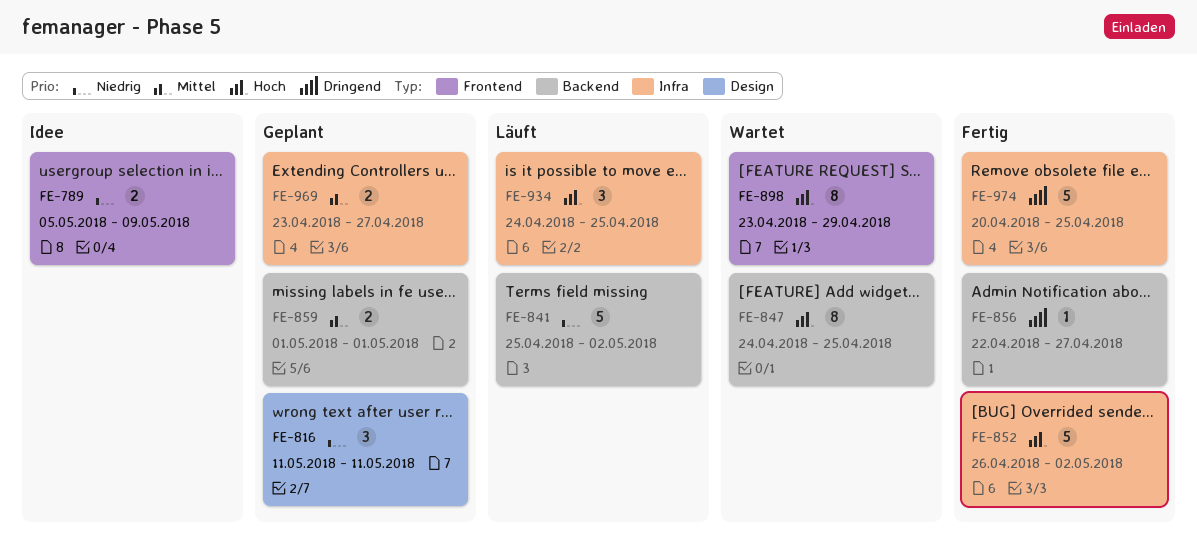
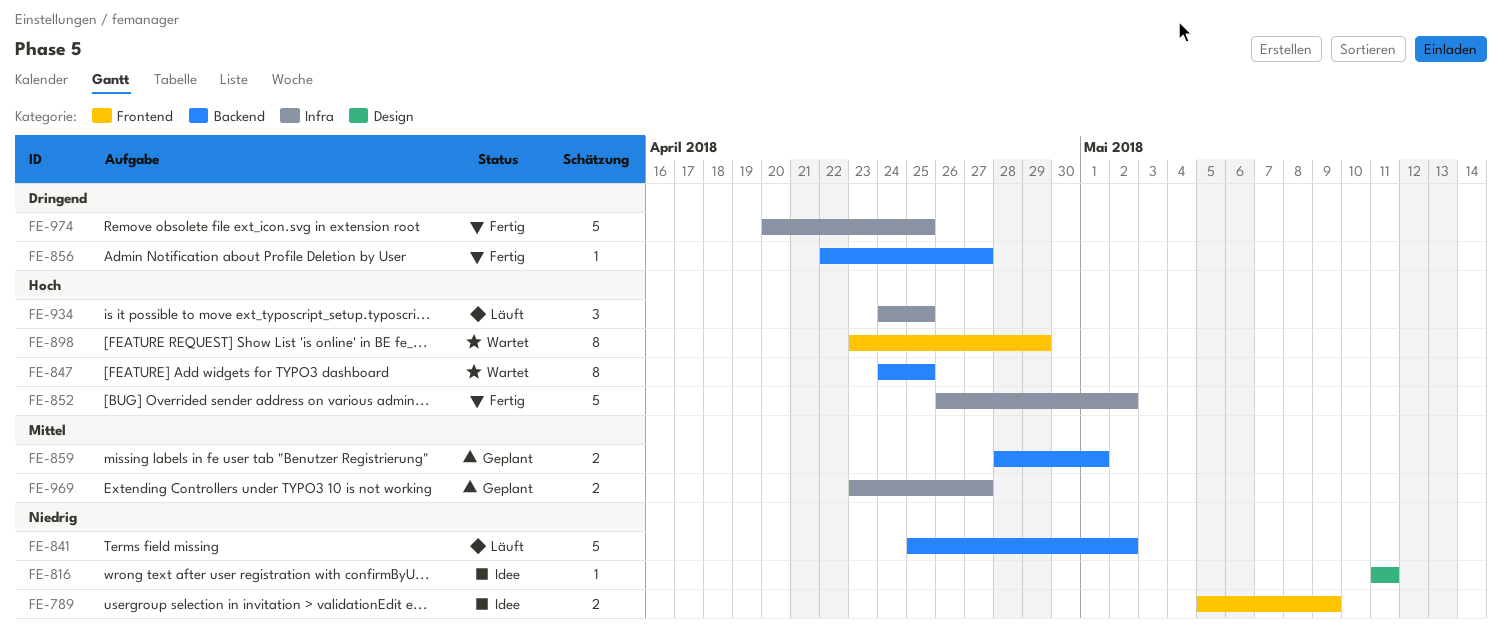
FE-816, status: Geplant -> Idee
FE-816, estimate: 3 -> 1
FE-859, start: May 1 -> Apr 28

